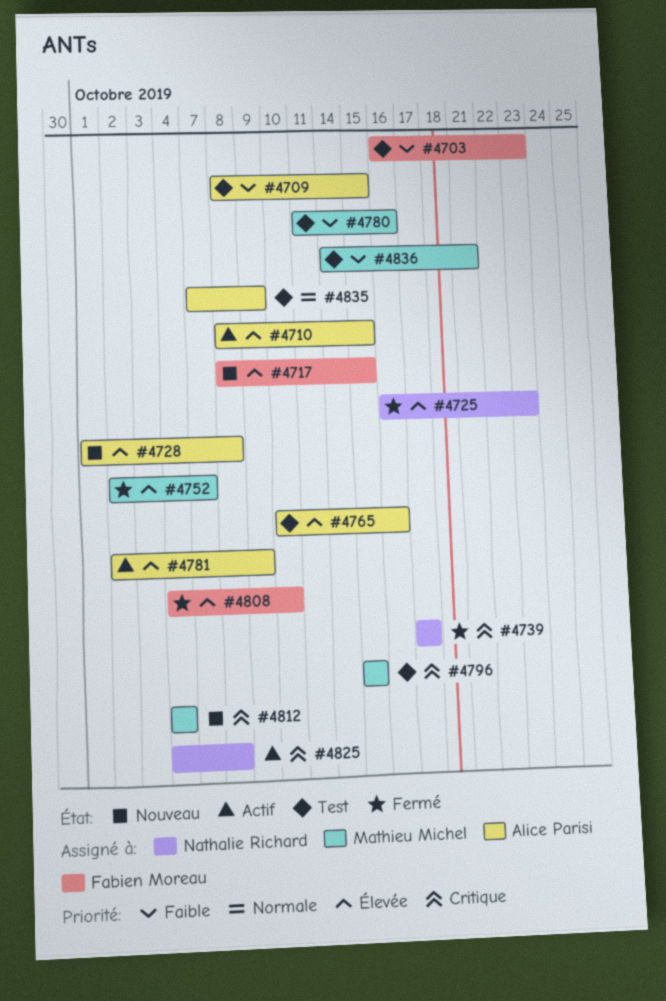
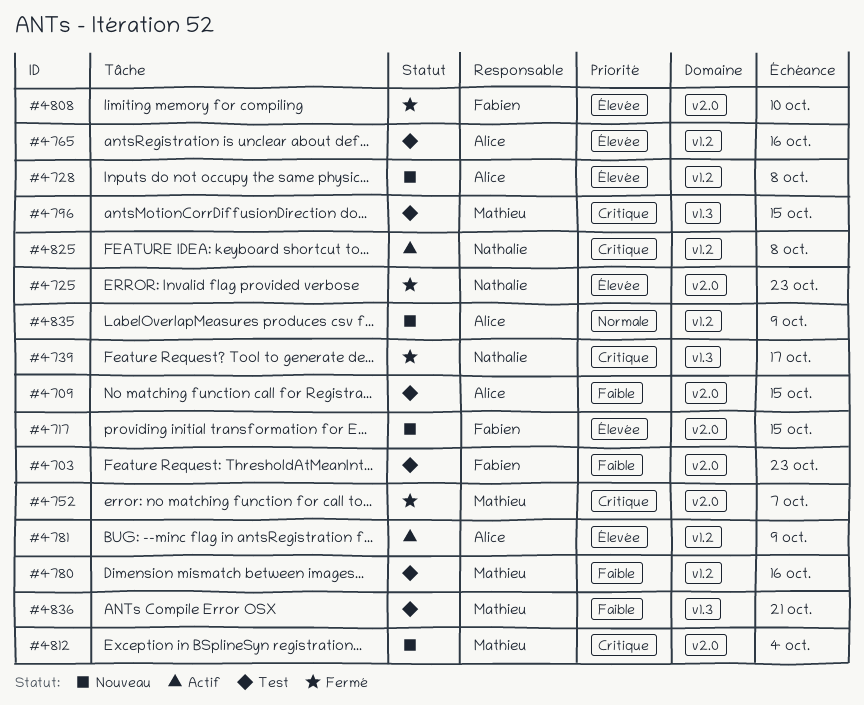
#4710: present -> none
#4752, priority: Élevée -> Critique
#4835, status: Test -> Nouveau

